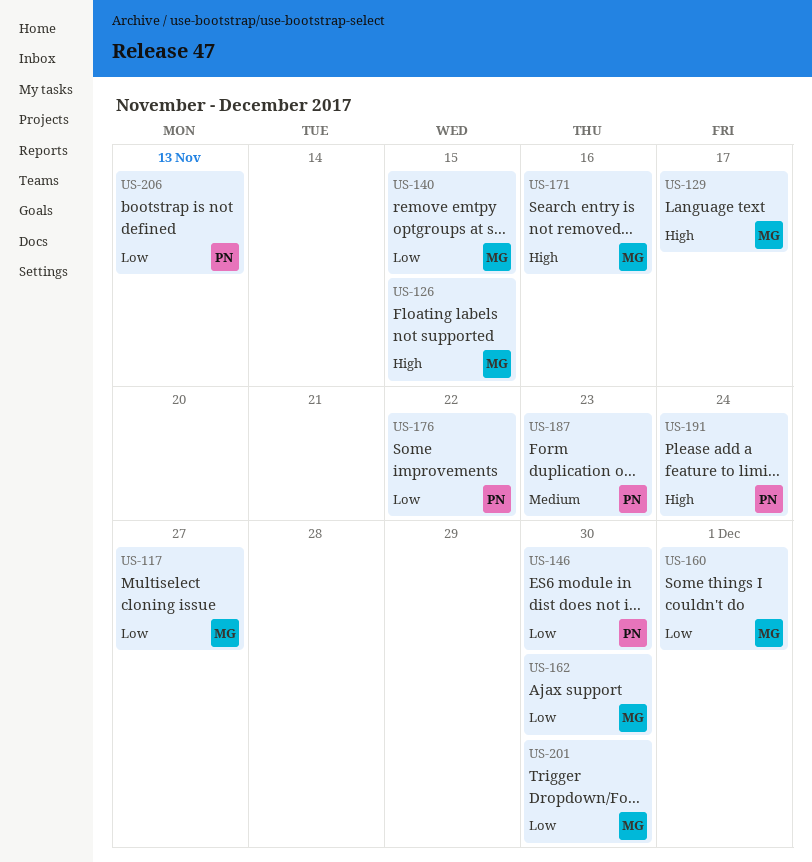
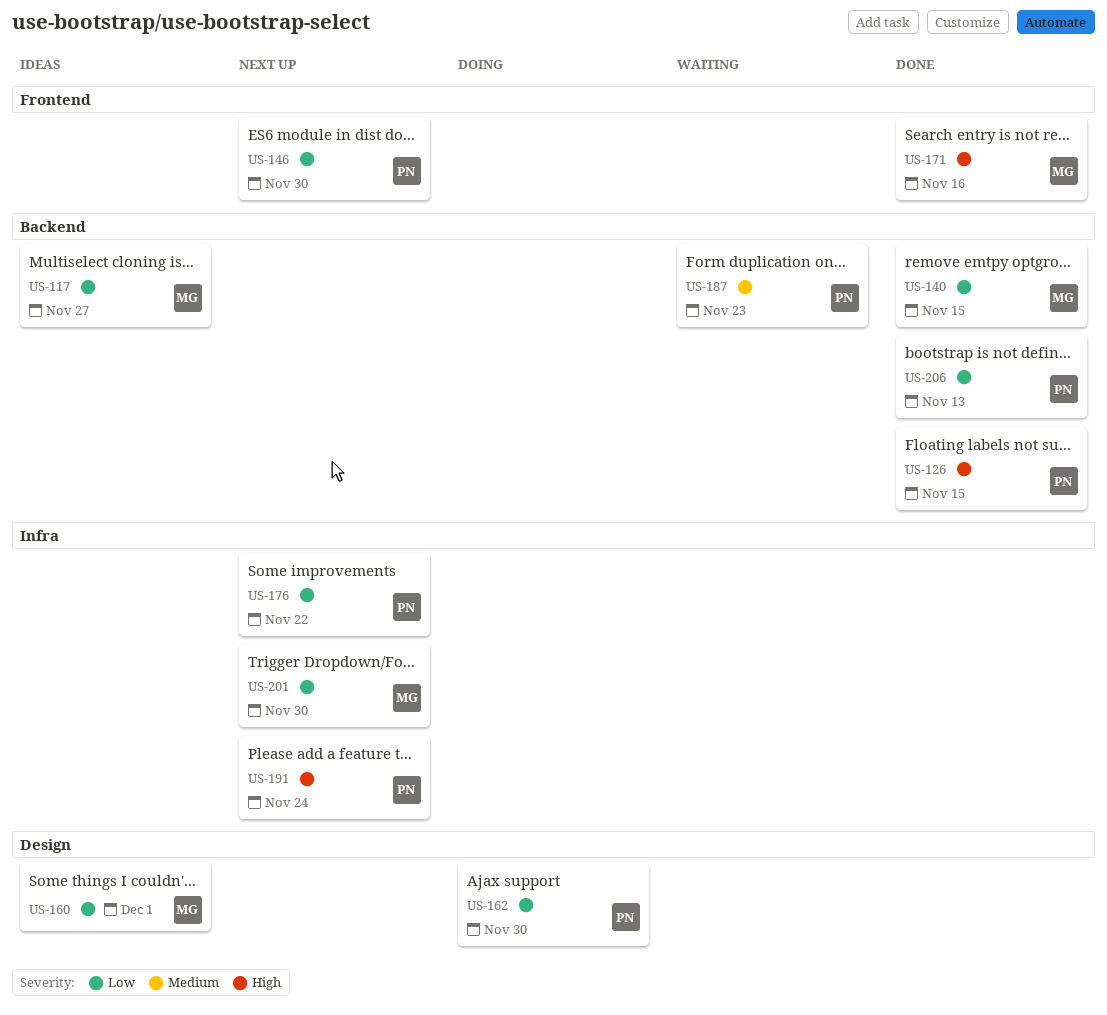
US-126, owner: MG -> PN
US-129: present -> none
US-162, owner: MG -> PN

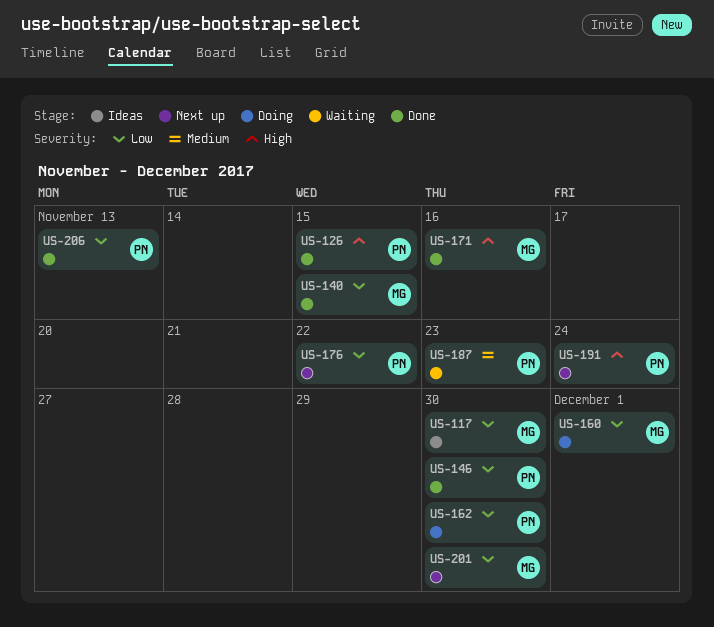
US-117, due: Nov 27 -> Nov 30
US-146, status: Next up -> Done
US-160, status: Ideas -> Doing

